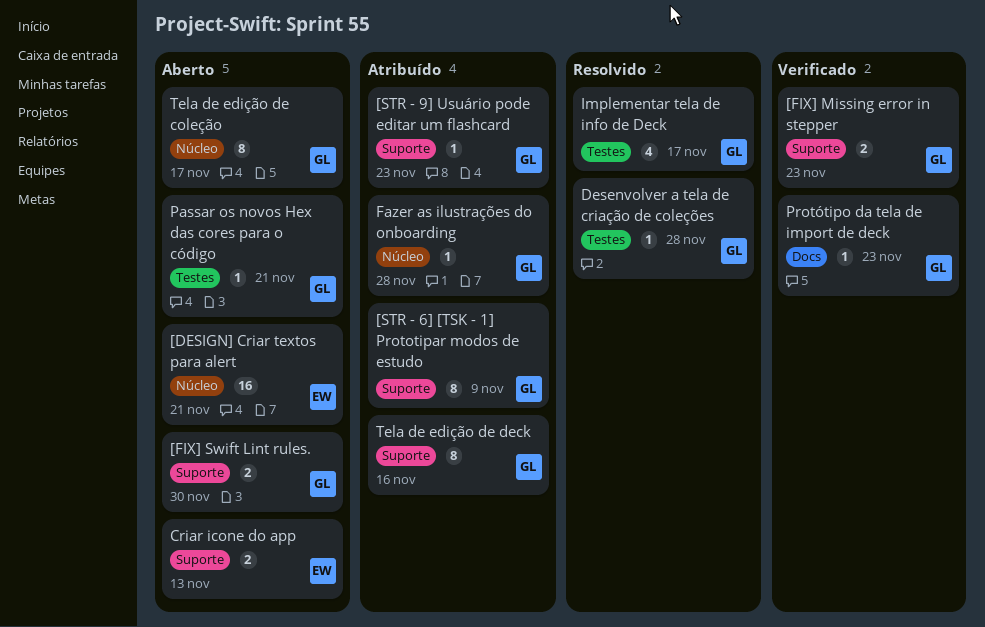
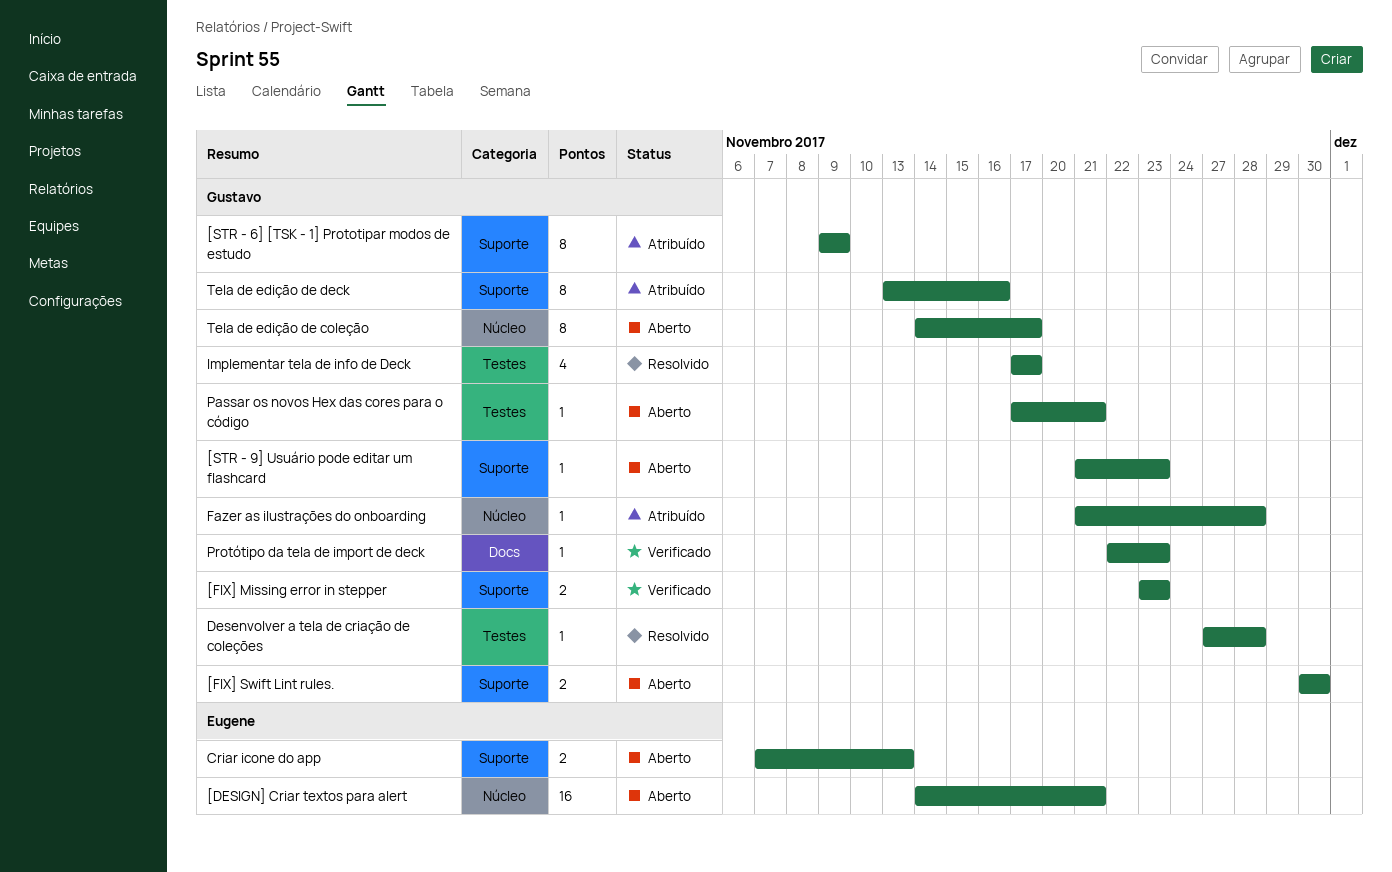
[STR - 9] Usuário pode editar um flashcard, status: Atribuído -> Aberto

